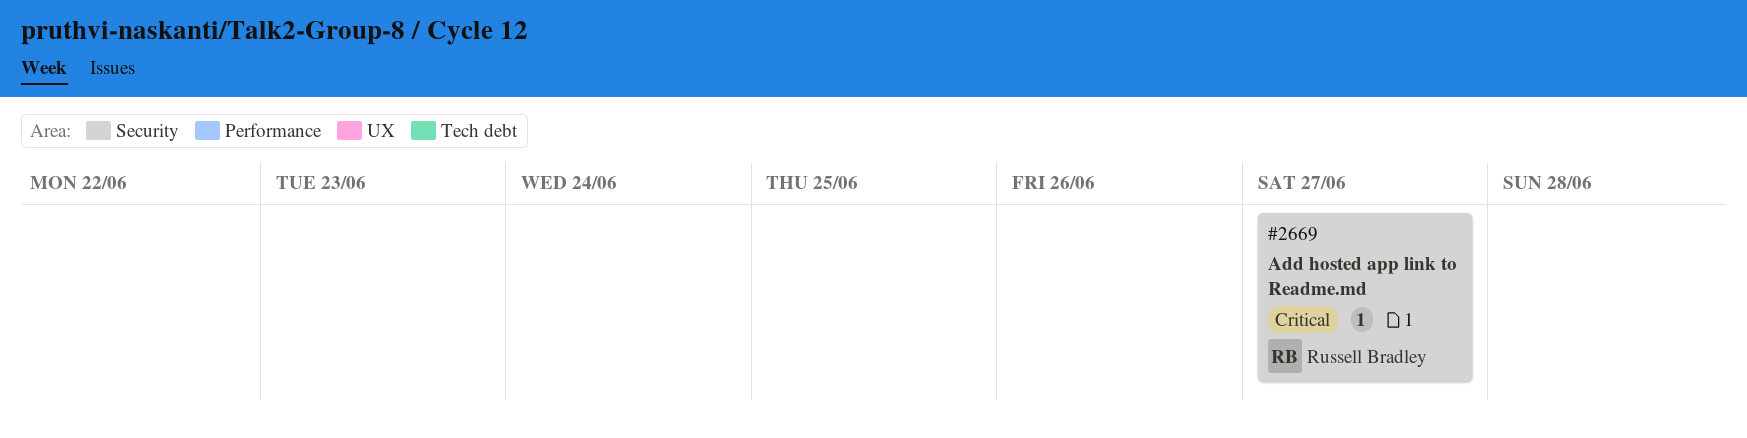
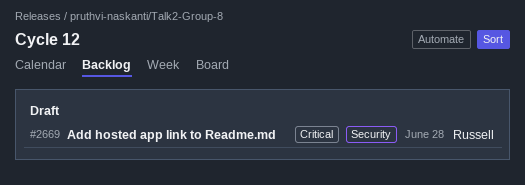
#2669, due: Jun 27 -> Jun 28

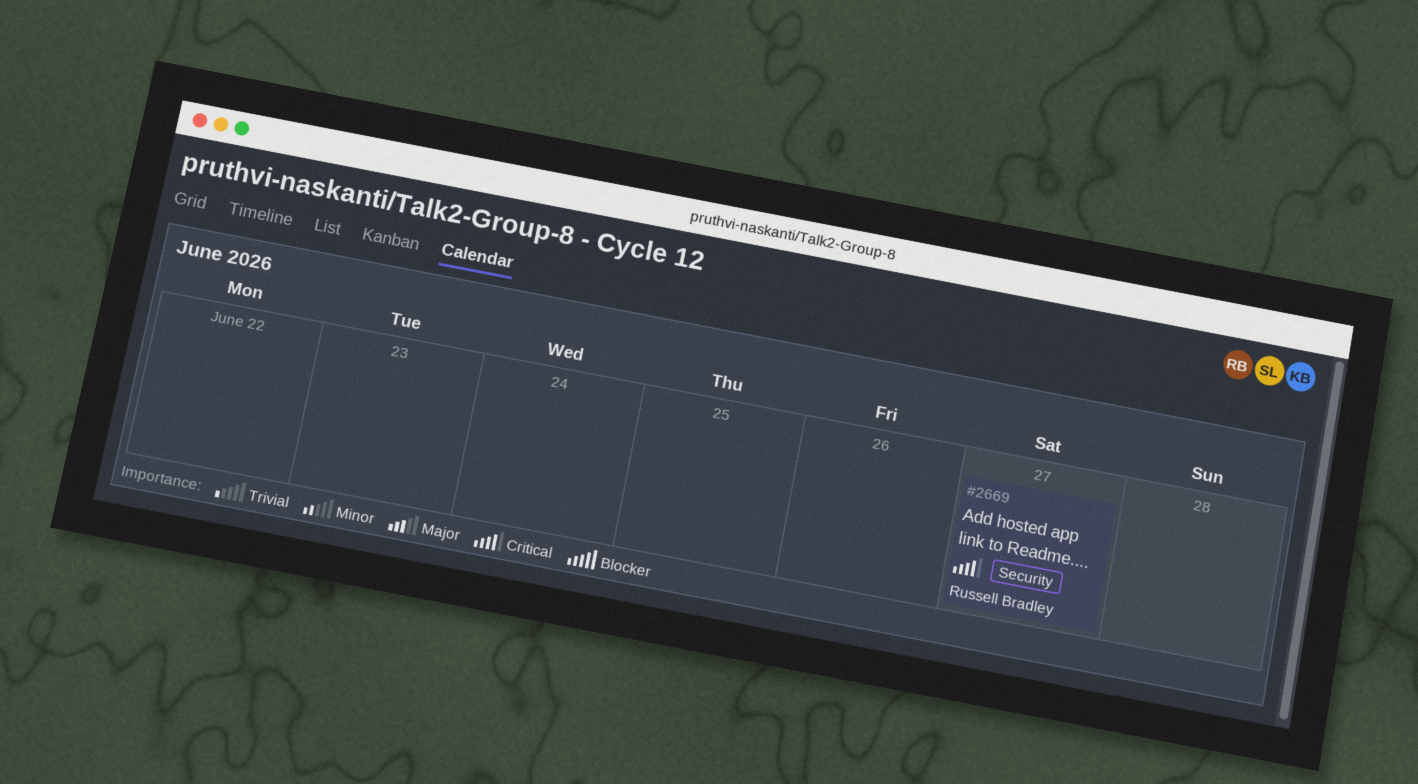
#2669, due: Jun 28 -> Jun 27

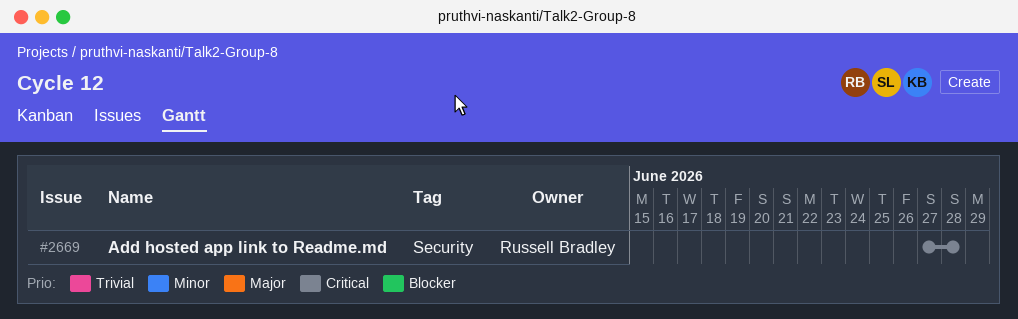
#2669, due: Jun 27 -> Jun 28

